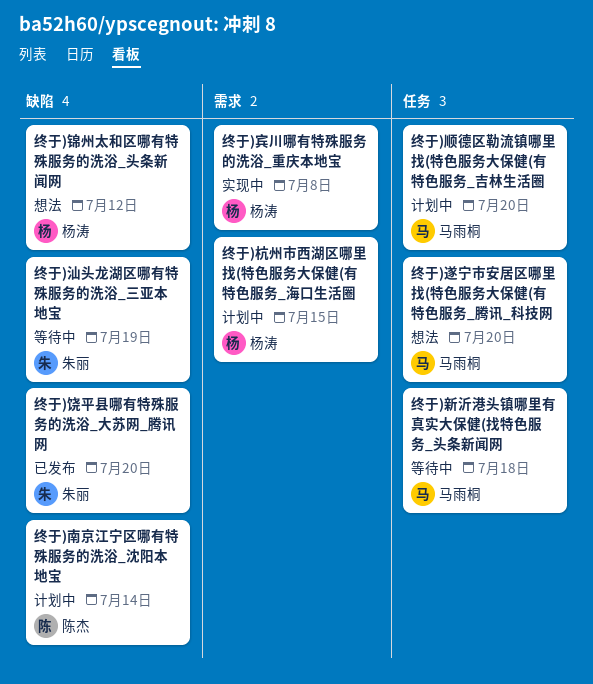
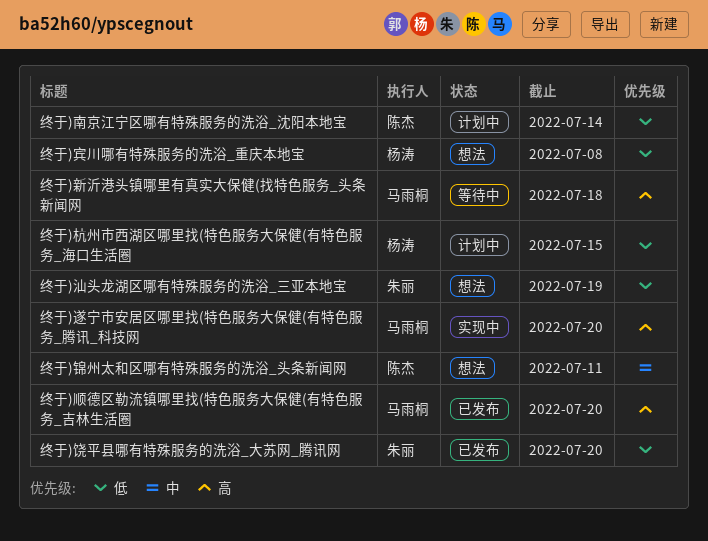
终于)宾川哪有特殊服务的洗浴_重庆本地宝, status: 实现中 -> 想法
终于)汕头龙湖区哪有特殊服务的洗浴_三亚本地宝, status: 等待中 -> 想法
终于)遂宁市安居区哪里找(特色服务大保健(有特色服务_腾讯_科技网, status: 想法 -> 实现中
终于)锦州太和区哪有特殊服务的洗浴_头条新闻网, owner: 杨涛 -> 陈杰
终于)锦州太和区哪有特殊服务的洗浴_头条新闻网, due: Jul 12 -> Jul 11
终于)顺德区勒流镇哪里找(特色服务大保健(有特色服务_吉林生活圈, status: 计划中 -> 已发布

